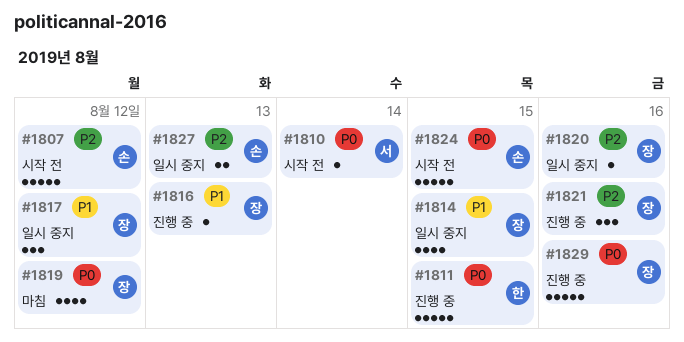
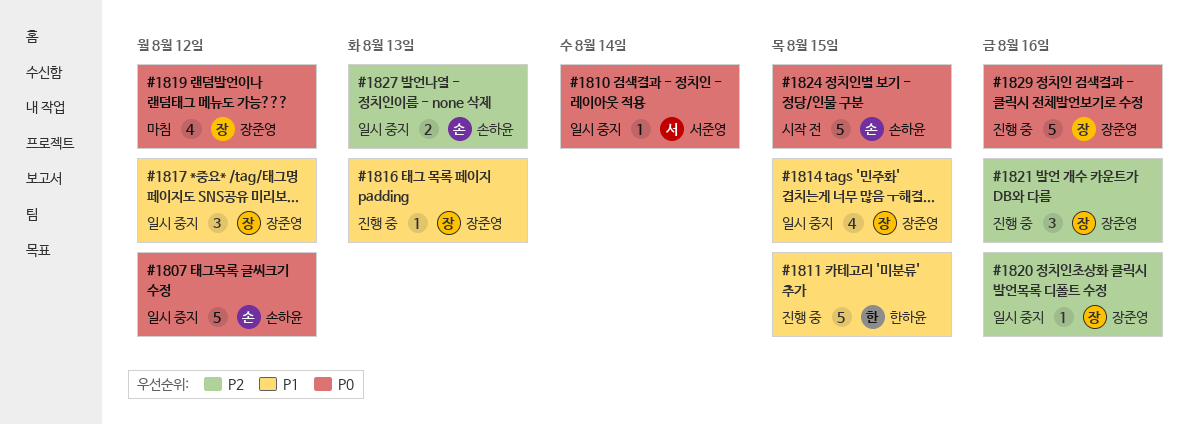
#1807, status: 시작 전 -> 일시 중지
#1807, priority: P2 -> P0
#1810, status: 시작 전 -> 일시 중지
#1811, priority: P0 -> P1

